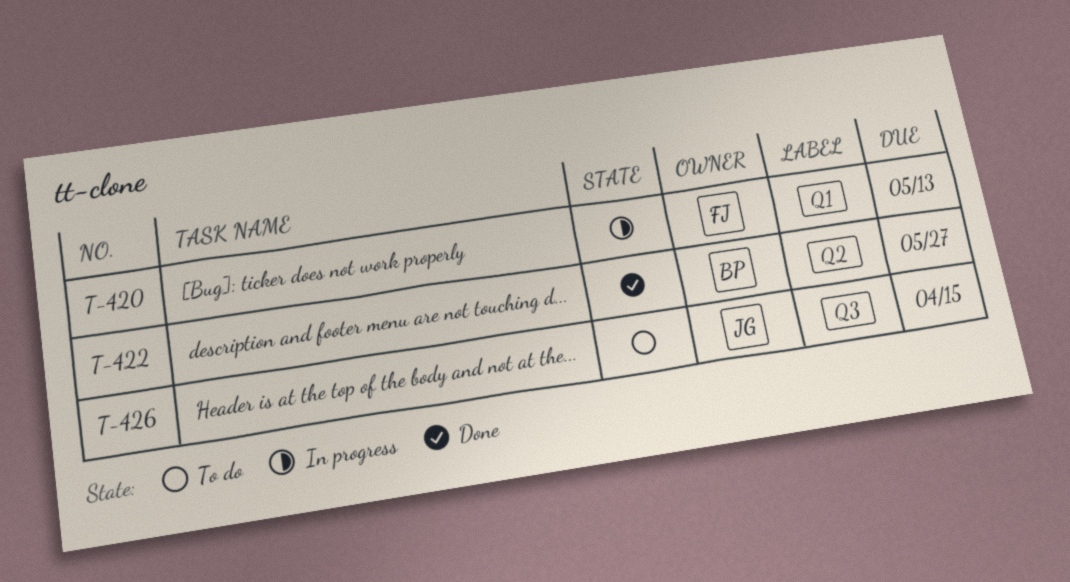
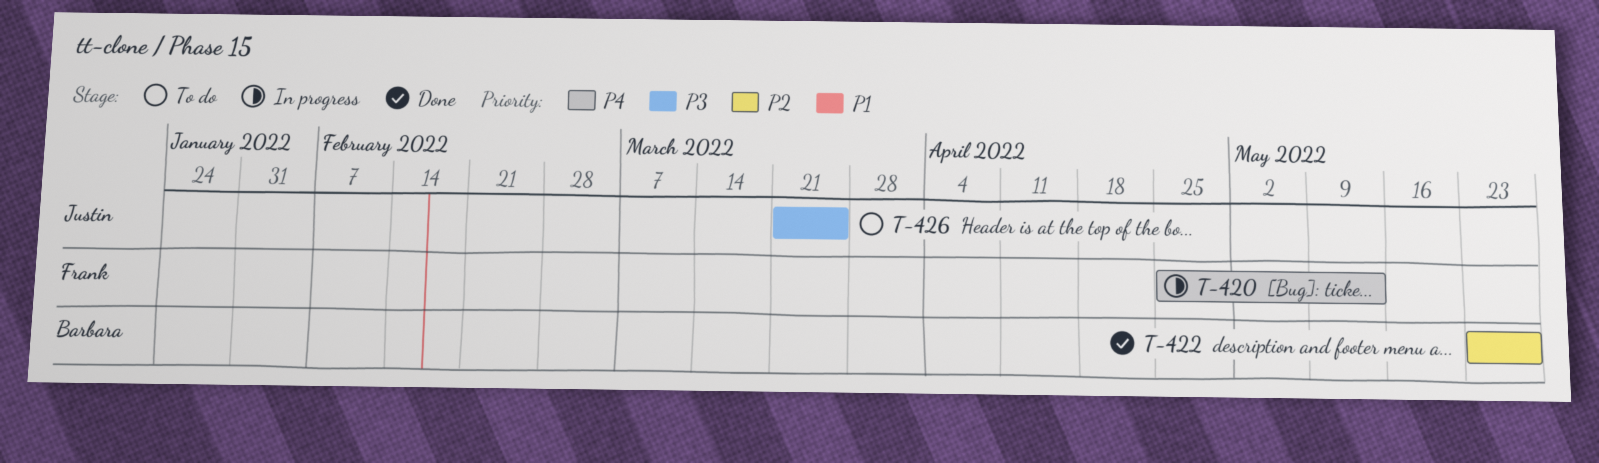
T-426, due: Apr 15 -> Mar 25

